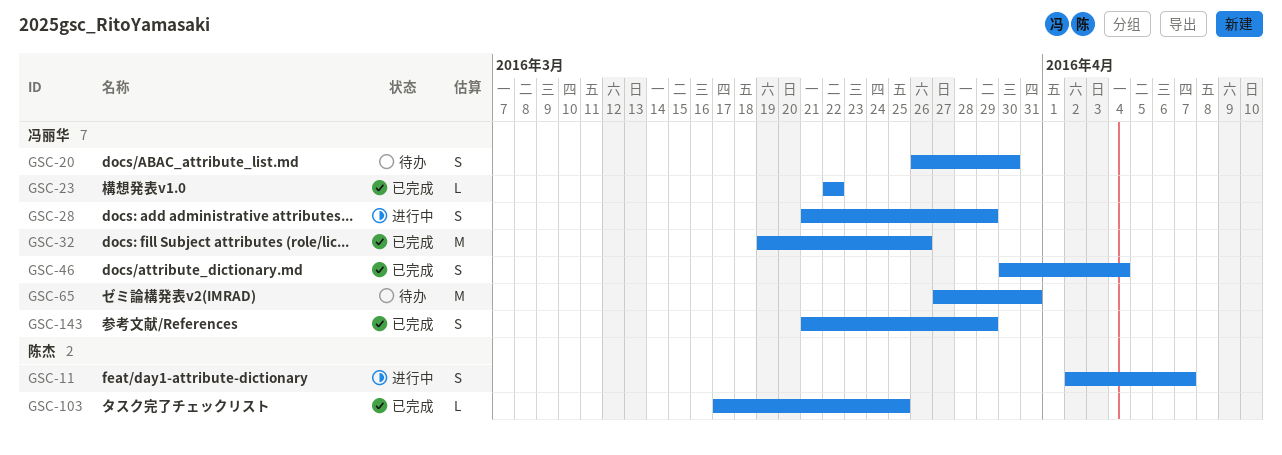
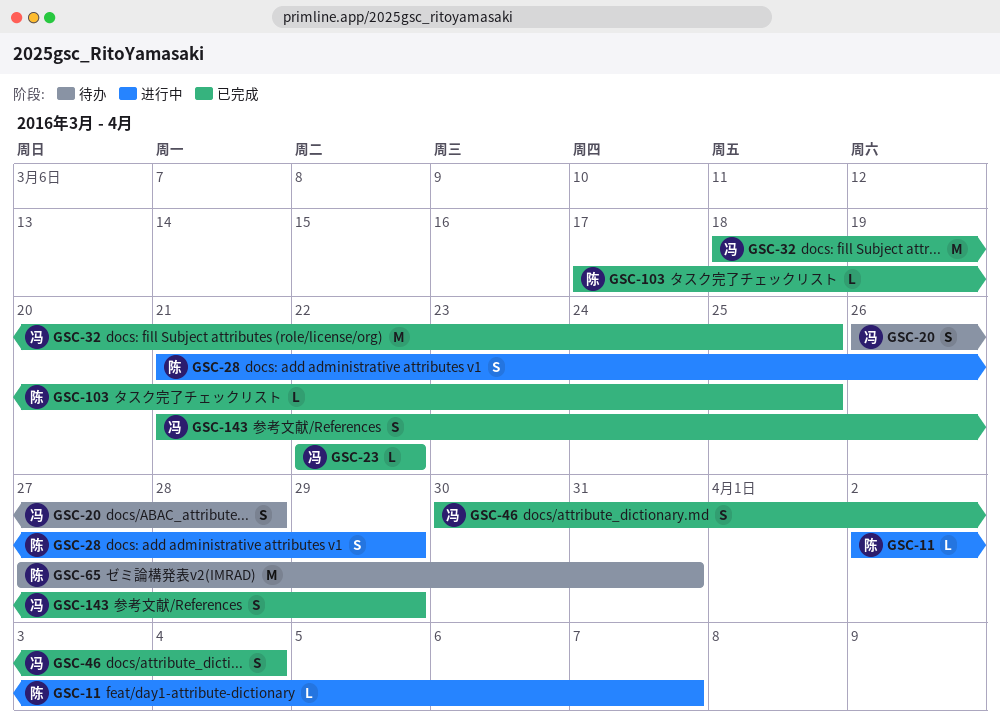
GSC-11, estimate: S -> L
GSC-20, due: Mar 30 -> Mar 28
GSC-28, owner: 冯丽华 -> 陈杰
GSC-32, start: Mar 19 -> Mar 18
GSC-32, due: Mar 26 -> Mar 25
GSC-65, owner: 冯丽华 -> 陈杰

